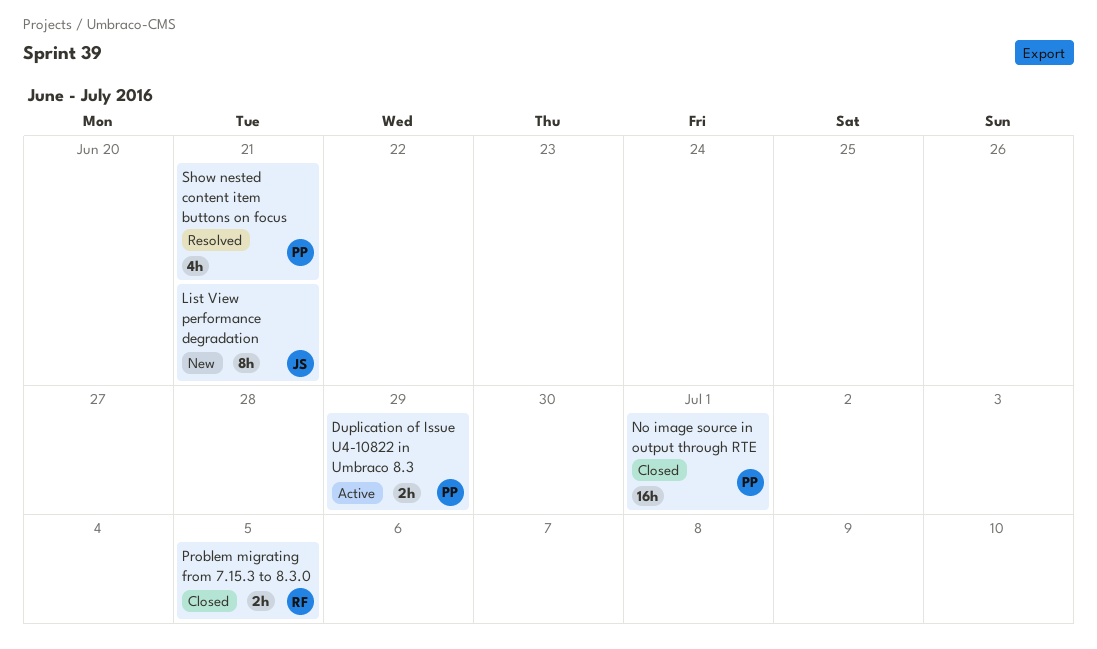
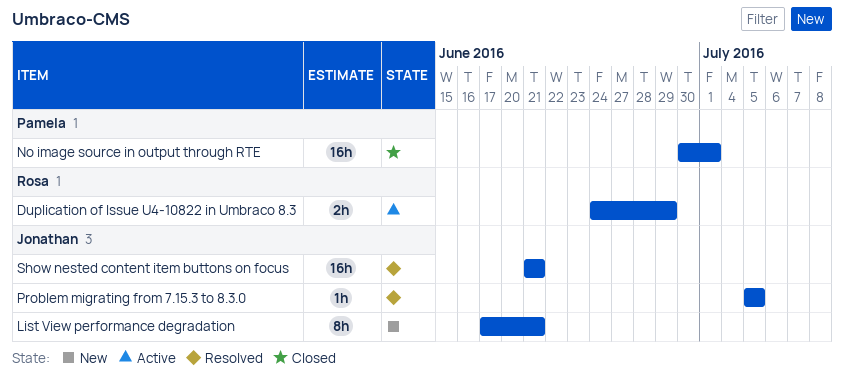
Duplication of Issue U4-10822 in Umbraco 8.3, owner: Pamela -> Rosa
Problem migrating from 7.15.3 to 8.3.0, status: Closed -> Resolved
Problem migrating from 7.15.3 to 8.3.0, owner: Rosa -> Jonathan
Problem migrating from 7.15.3 to 8.3.0, estimate: 2h -> 1h
Show nested content item buttons on focus, owner: Pamela -> Jonathan
Show nested content item buttons on focus, estimate: 4h -> 16h

